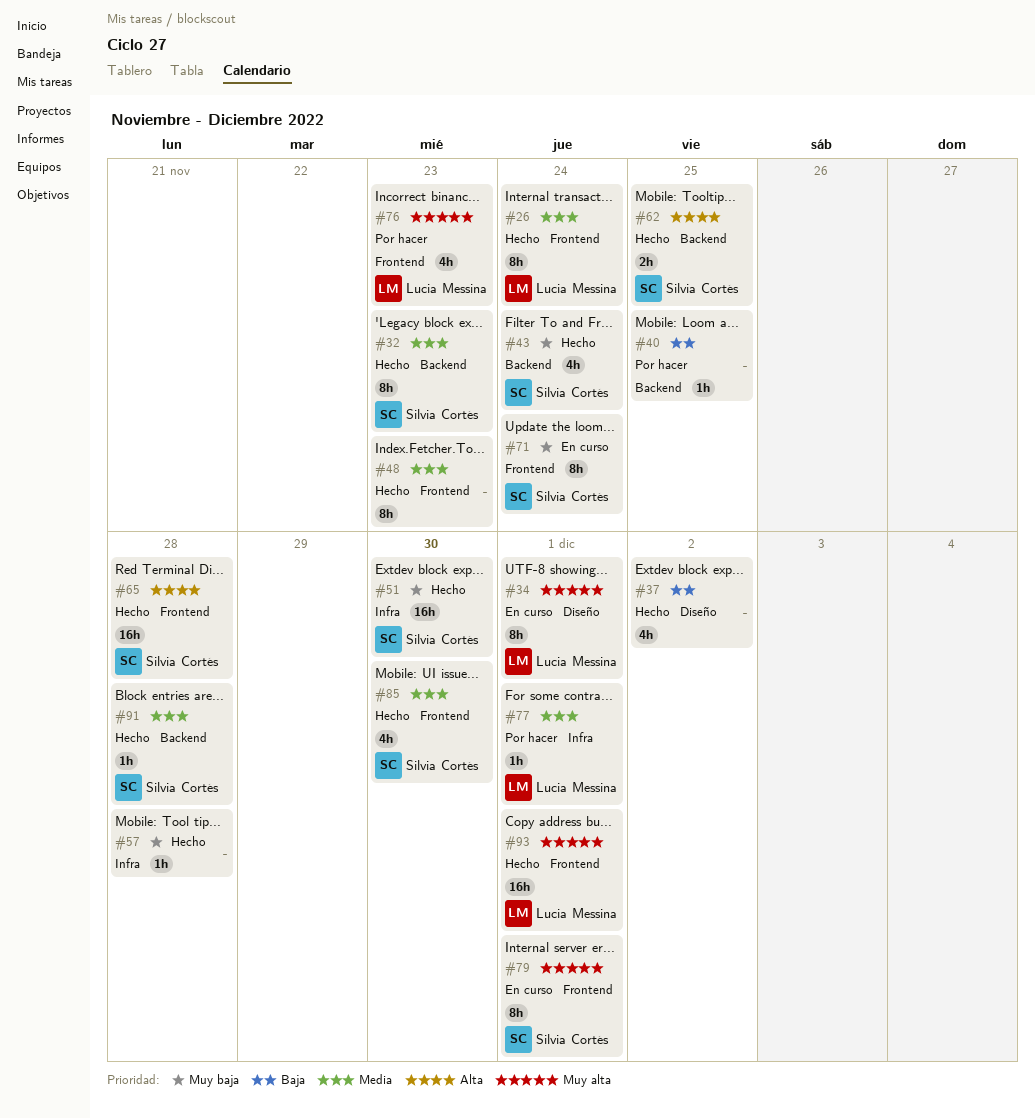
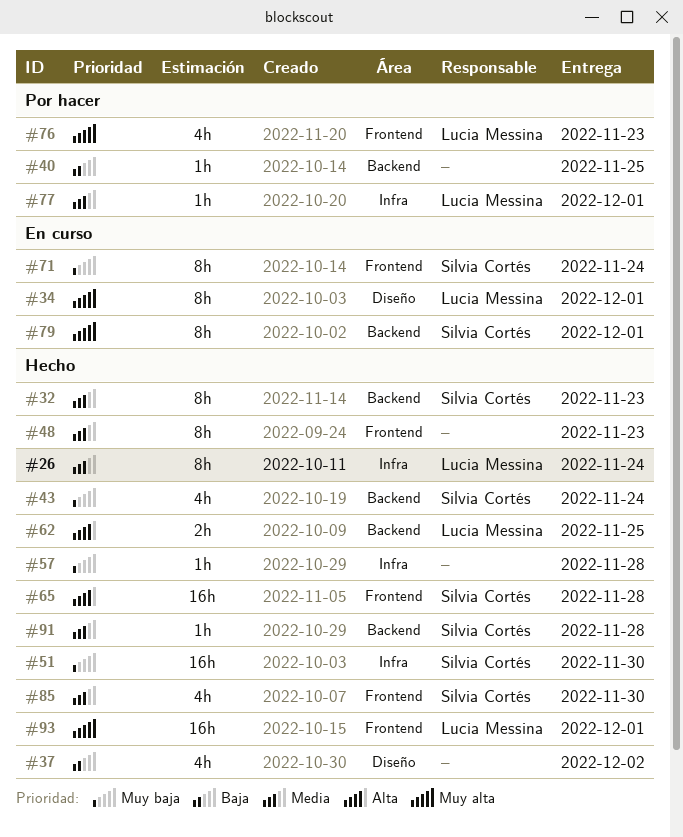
#26, label: Frontend -> Infra
#62, owner: Silvia Cortés -> Lucia Messina
#79, label: Frontend -> Backend

